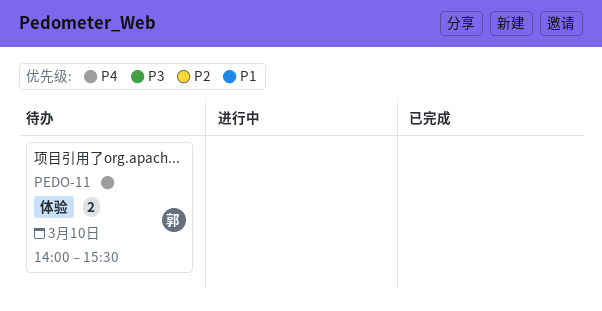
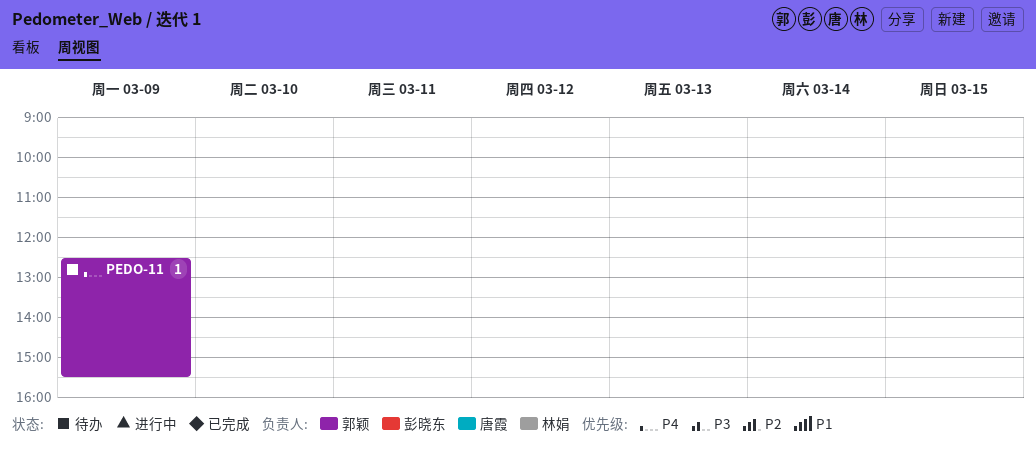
PEDO-11, estimate: 2 -> 1
PEDO-11, day: Mar 10 -> Mar 9
PEDO-11, begins: 14:00 -> 12:30

